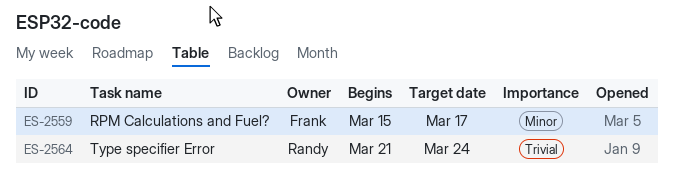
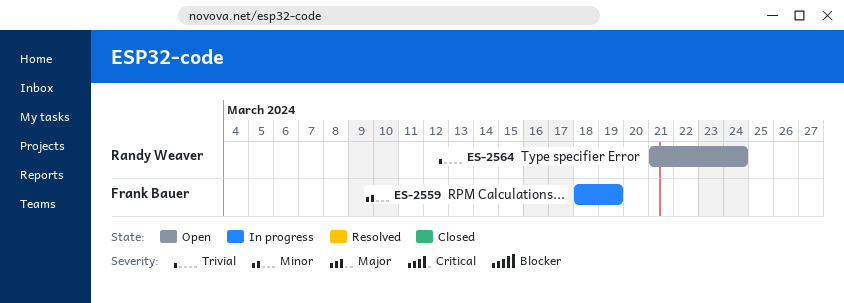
ES-2559, start: Mar 15 -> Mar 18
ES-2559, due: Mar 17 -> Mar 19

